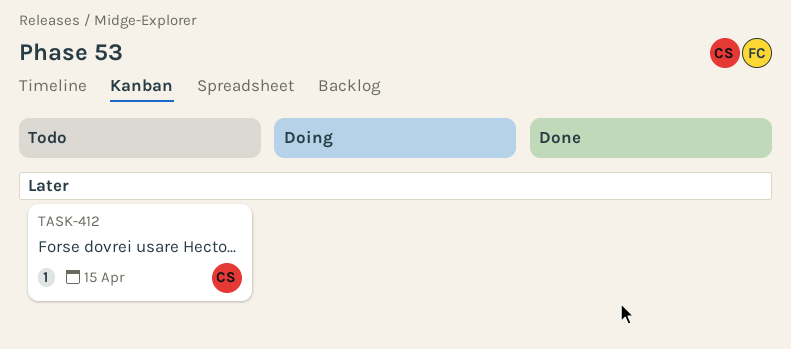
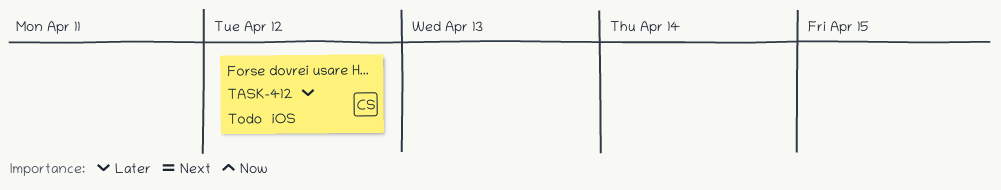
TASK-412, due: Apr 15 -> Apr 12

